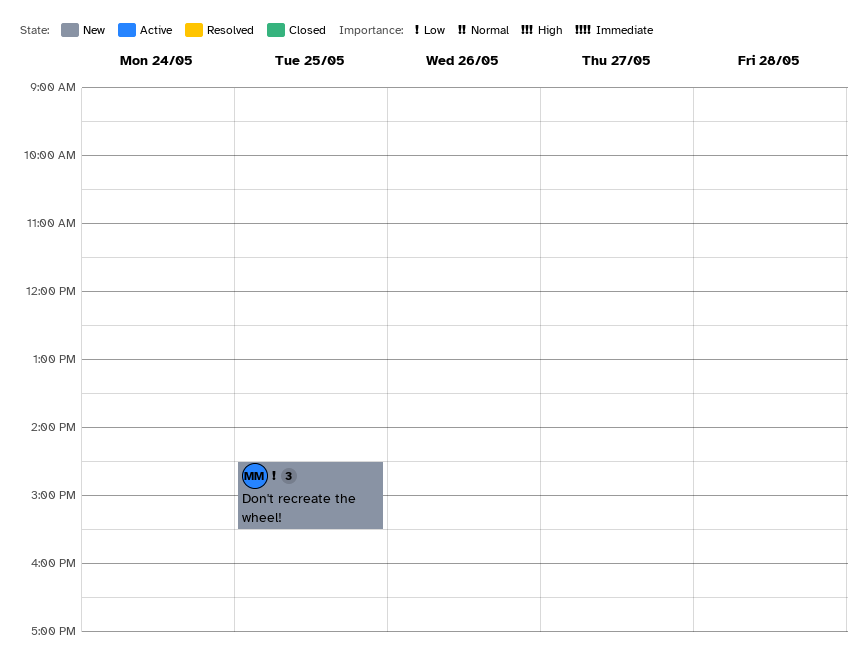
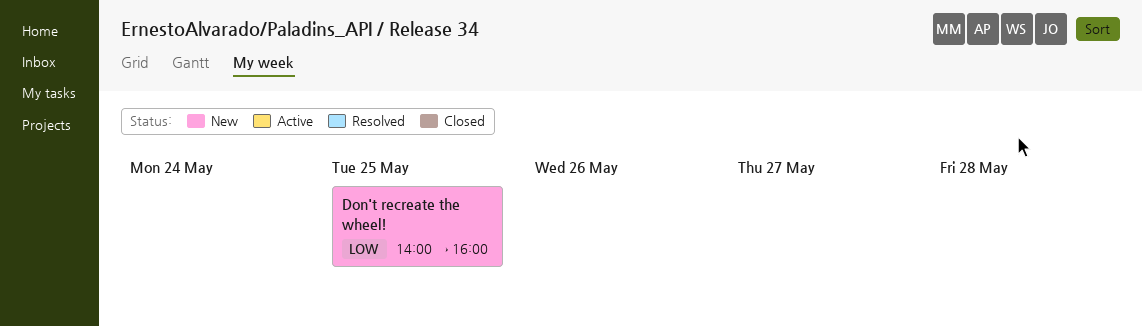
Don't recreate the wheel!, begins: 14:30 -> 14:00
Don't recreate the wheel!, ends: 15:30 -> 16:00

